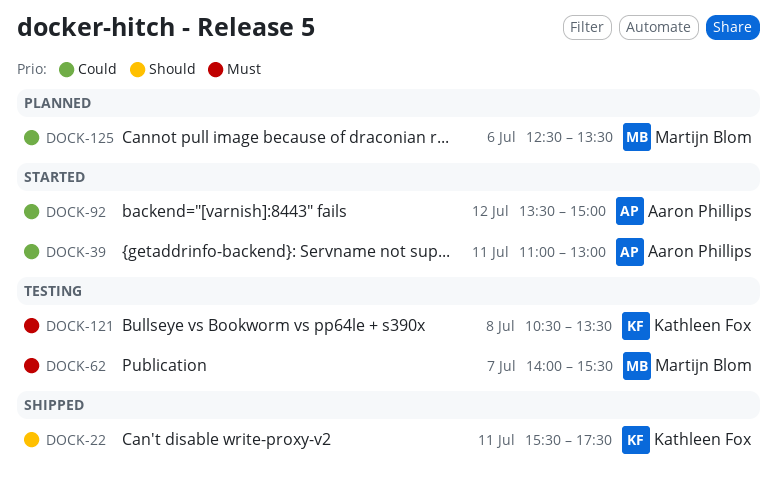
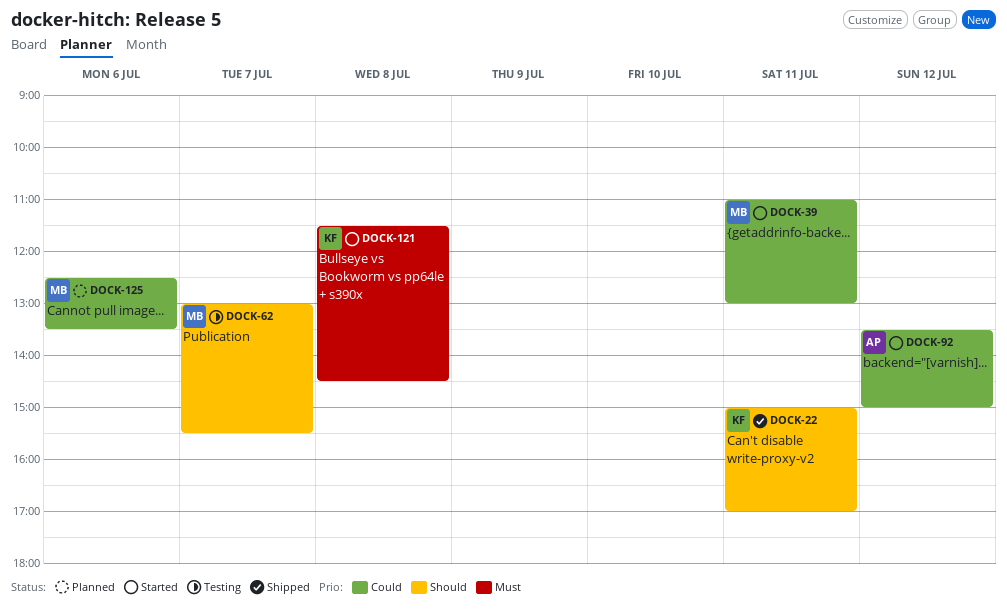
DOCK-22, begins: 15:30 -> 15:00
DOCK-22, ends: 17:30 -> 17:00
DOCK-39, owner: Aaron Phillips -> Martijn Blom
DOCK-62, priority: Must -> Should
DOCK-62, begins: 14:00 -> 13:00
DOCK-121, status: Testing -> Started
DOCK-121, begins: 10:30 -> 11:30
DOCK-121, ends: 13:30 -> 14:30

